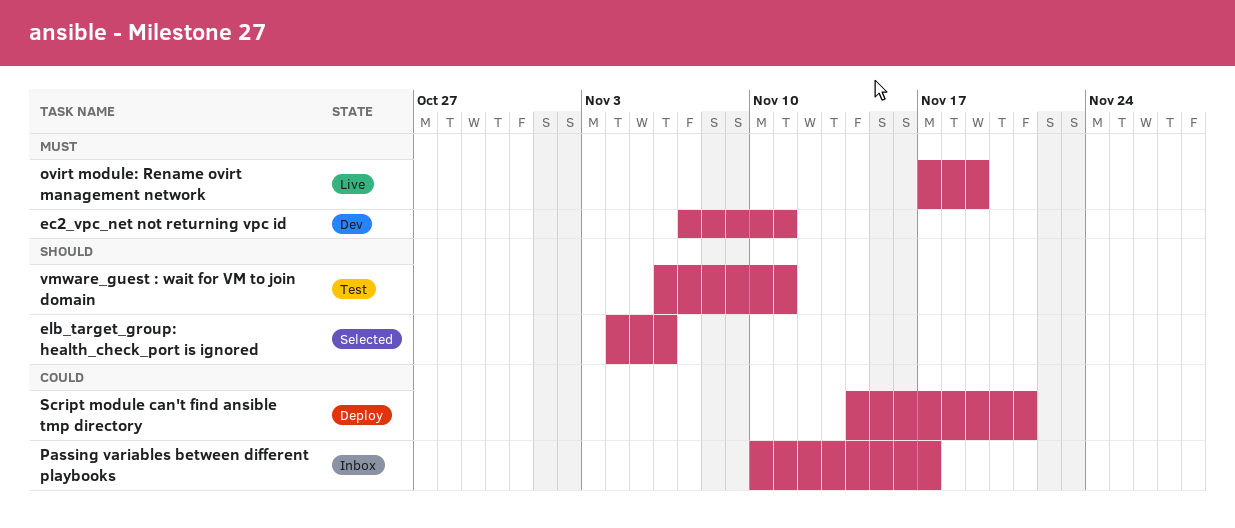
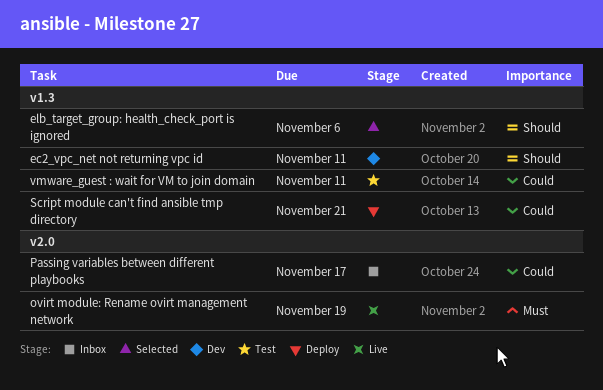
ec2_vpc_net not returning vpc id, priority: Must -> Should
vmware_guest : wait for VM to join domain, priority: Should -> Could

